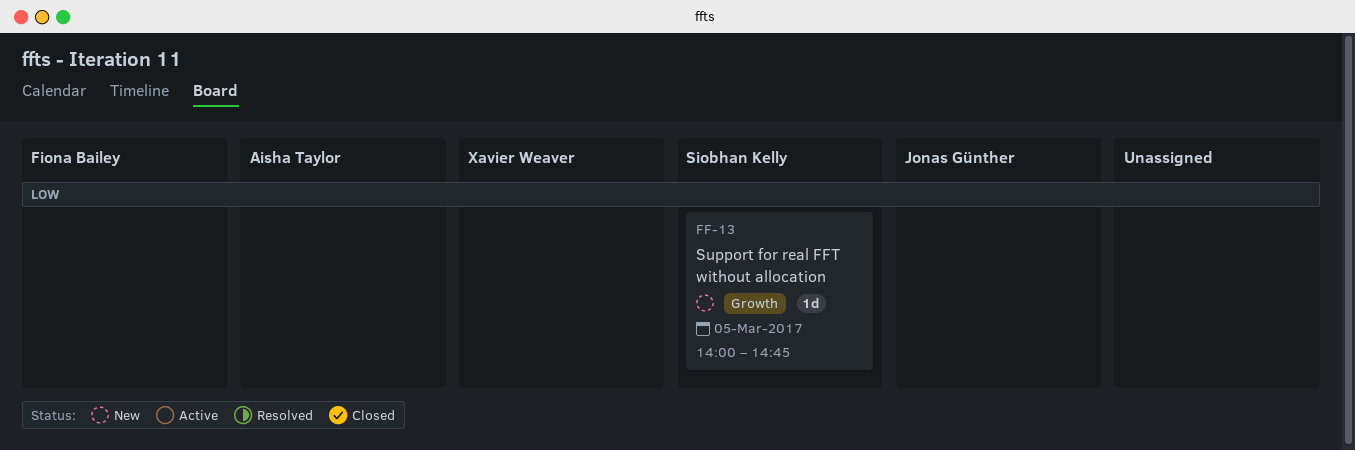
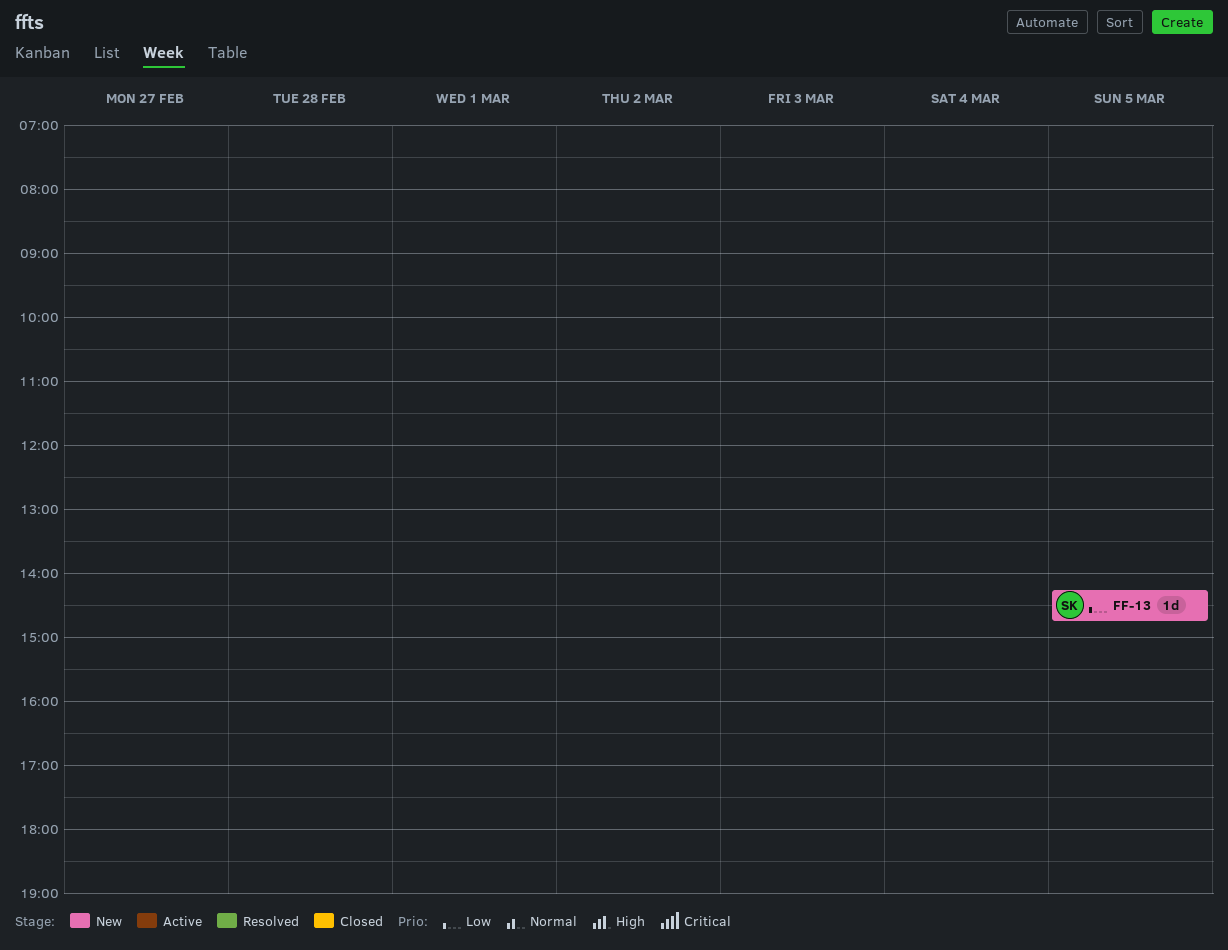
FF-13, begins: 14:00 -> 14:15

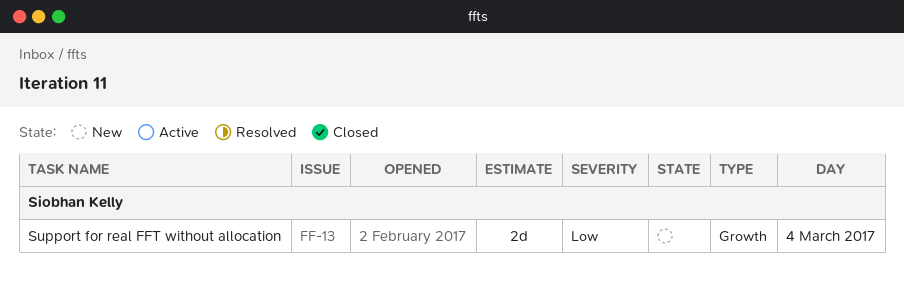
FF-13, estimate: 1d -> 2d
FF-13, day: Mar 5 -> Mar 4

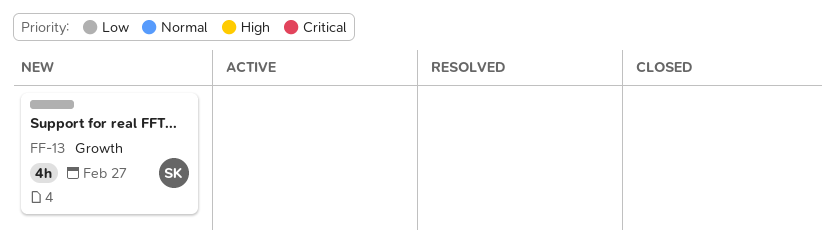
FF-13, estimate: 2d -> 4h
FF-13, day: Mar 4 -> Feb 27

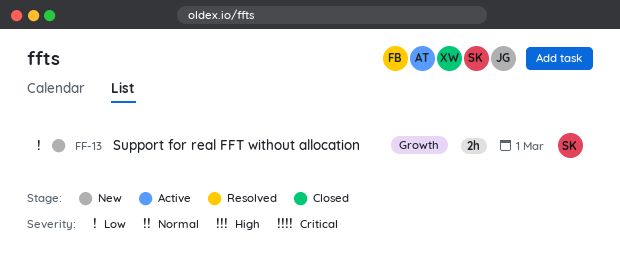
FF-13, estimate: 4h -> 2h
FF-13, day: Feb 27 -> Mar 1

